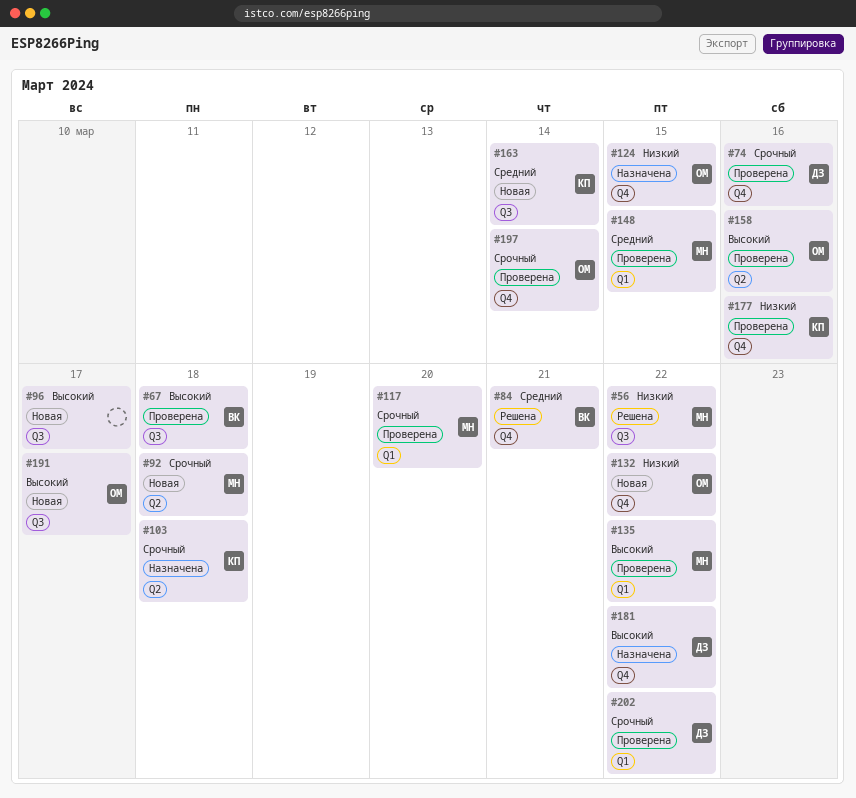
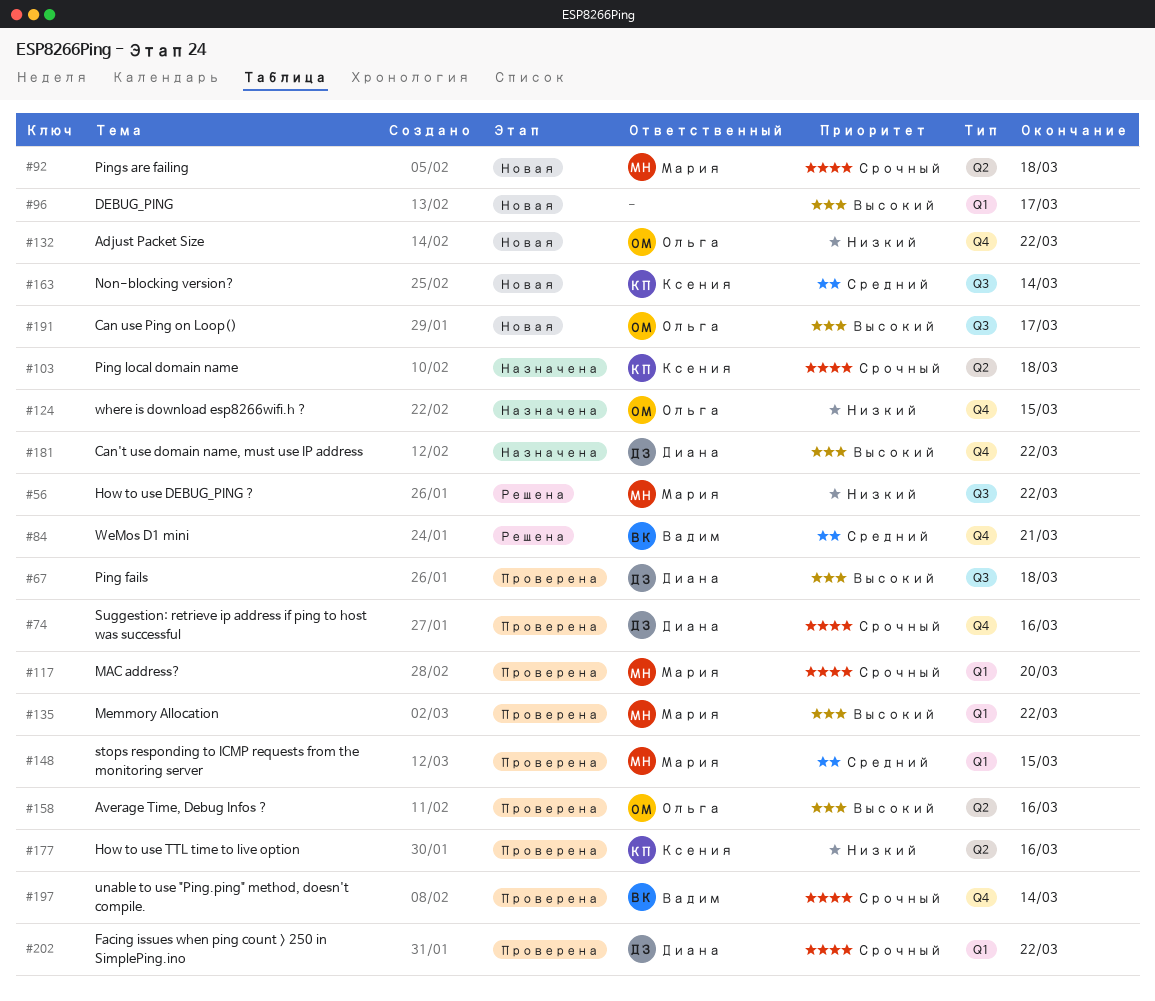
#67, owner: Вадим -> Диана
#96, label: Q3 -> Q1
#177, label: Q4 -> Q2
#197, owner: Ольга -> Вадим

